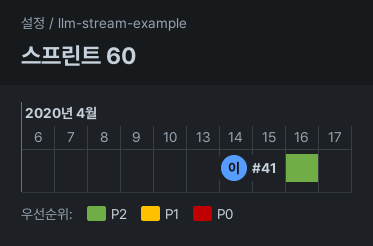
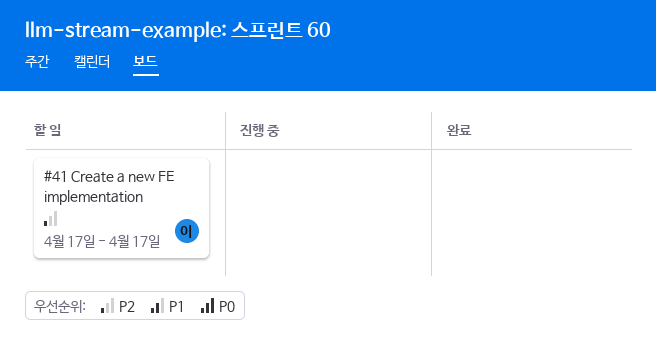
#41, start: Apr 16 -> Apr 17
#41, due: Apr 16 -> Apr 17

